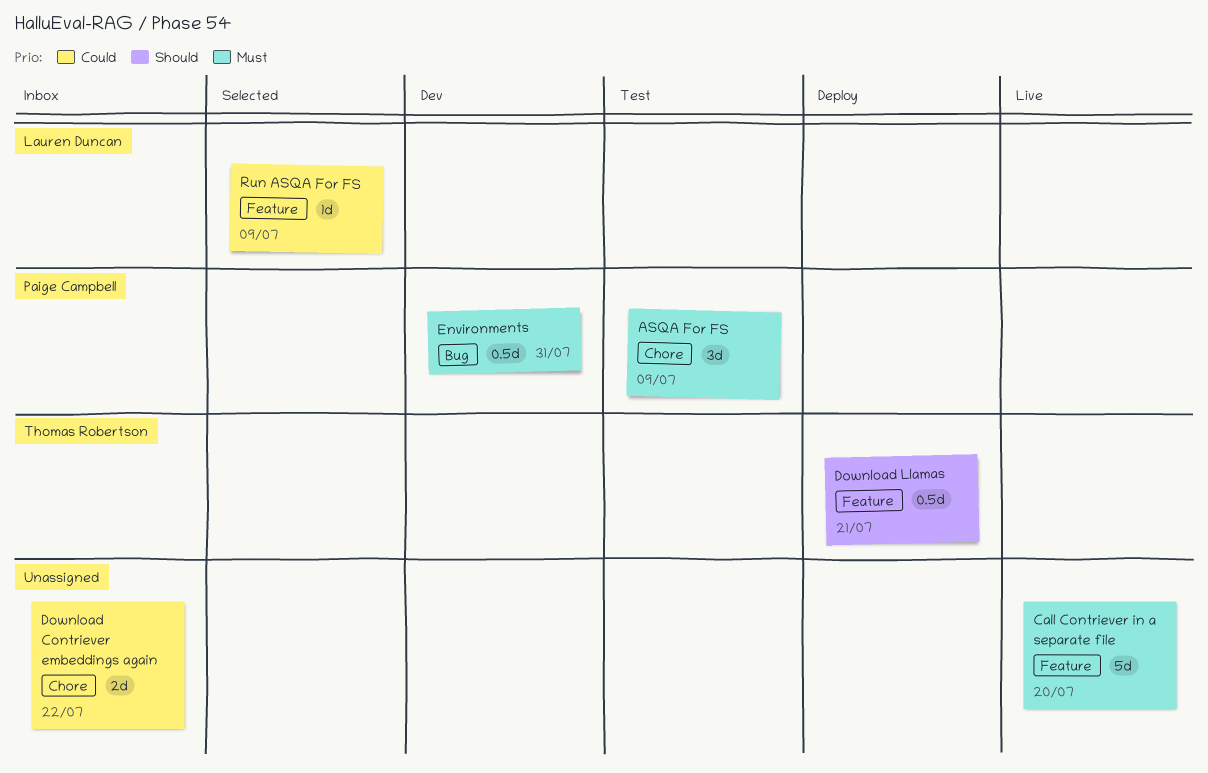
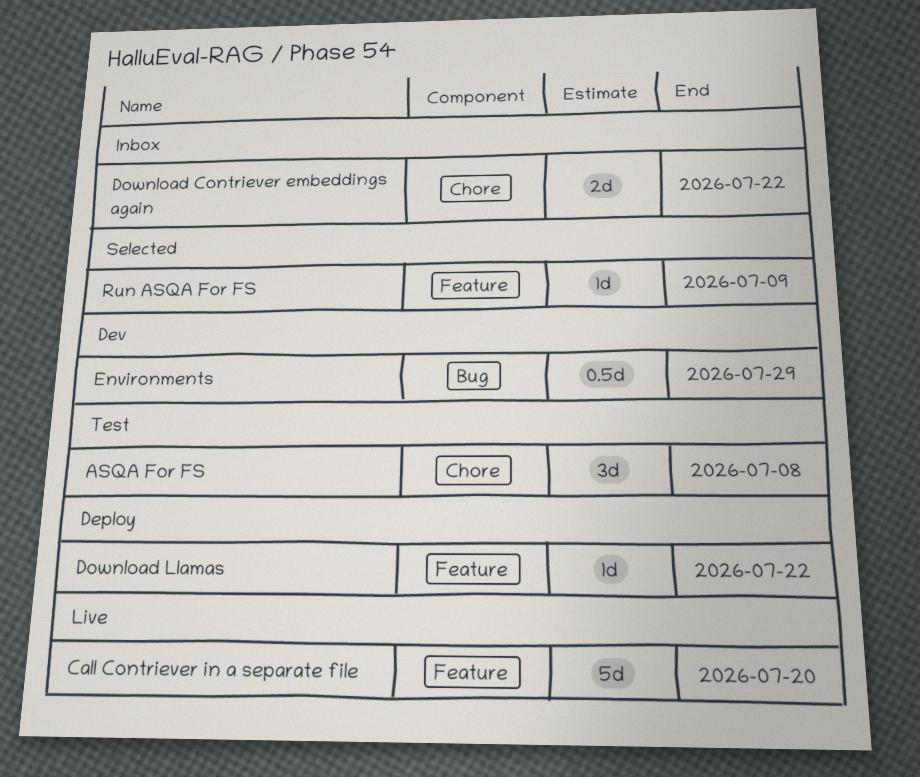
ASQA For FS, due: Jul 9 -> Jul 8
Download Llamas, estimate: 0.5d -> 1d
Download Llamas, due: Jul 21 -> Jul 22
Environments, due: Jul 31 -> Jul 29

